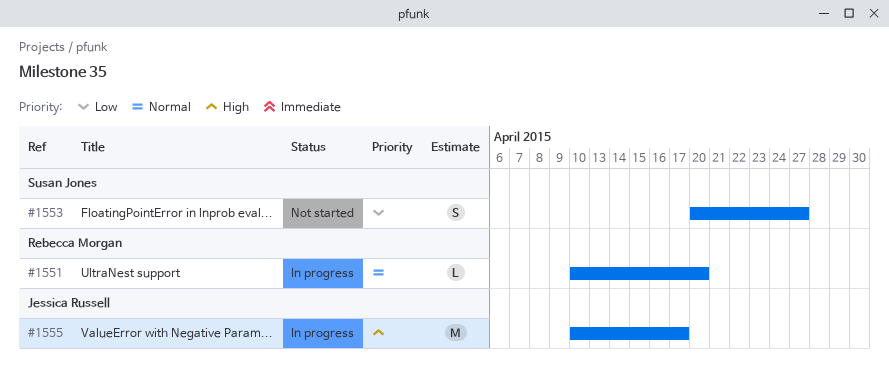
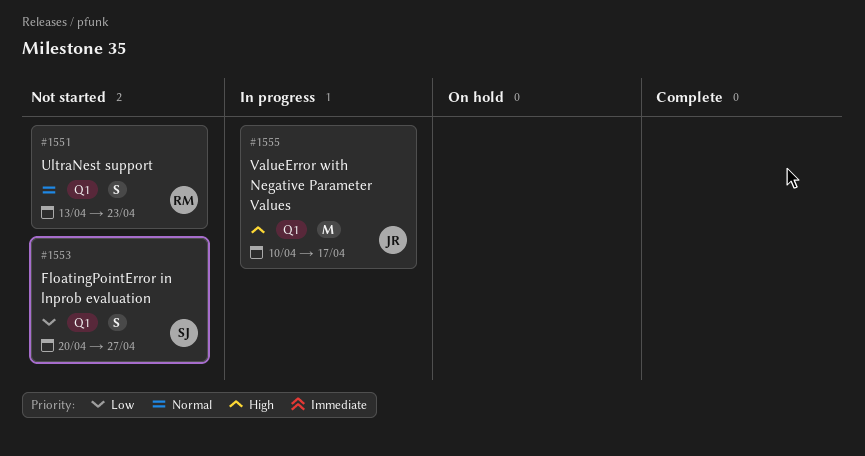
#1551, status: In progress -> Not started
#1551, estimate: L -> S
#1551, start: Apr 10 -> Apr 13
#1551, due: Apr 20 -> Apr 23

